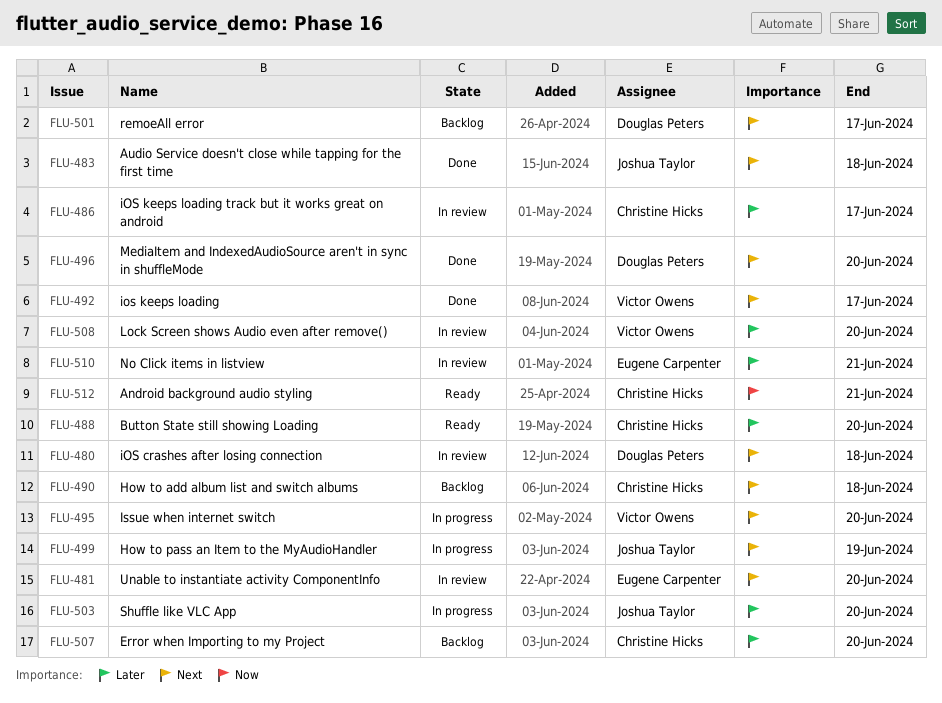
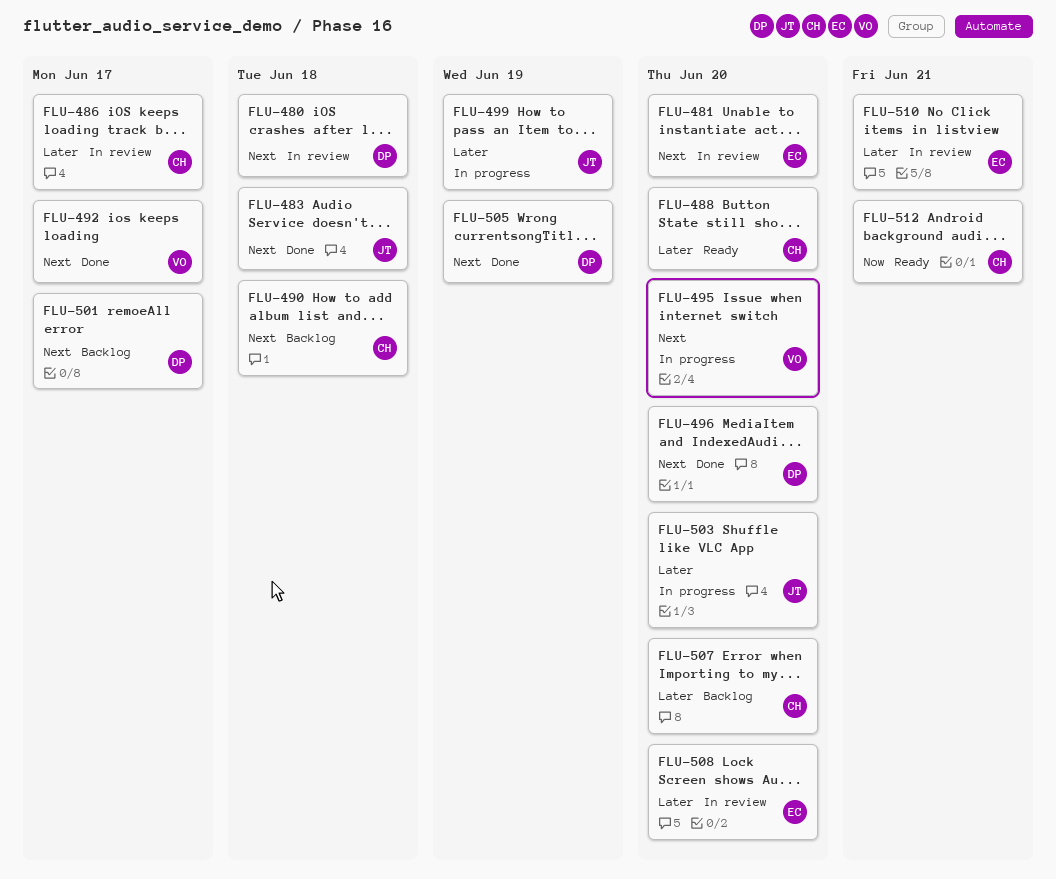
FLU-499, priority: Next -> Later
FLU-505: none -> present
FLU-508, owner: Victor Owens -> Eugene Carpenter

